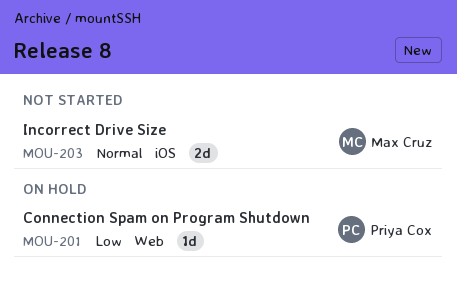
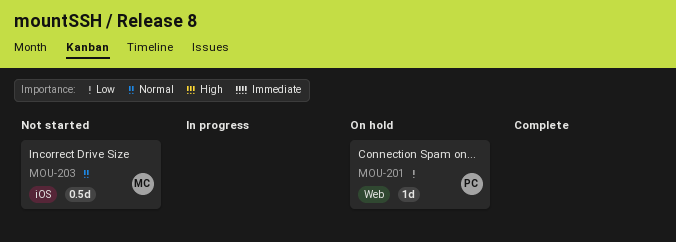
MOU-203, estimate: 2d -> 0.5d

